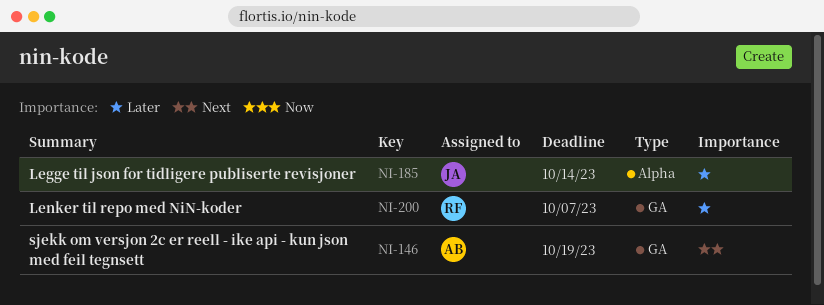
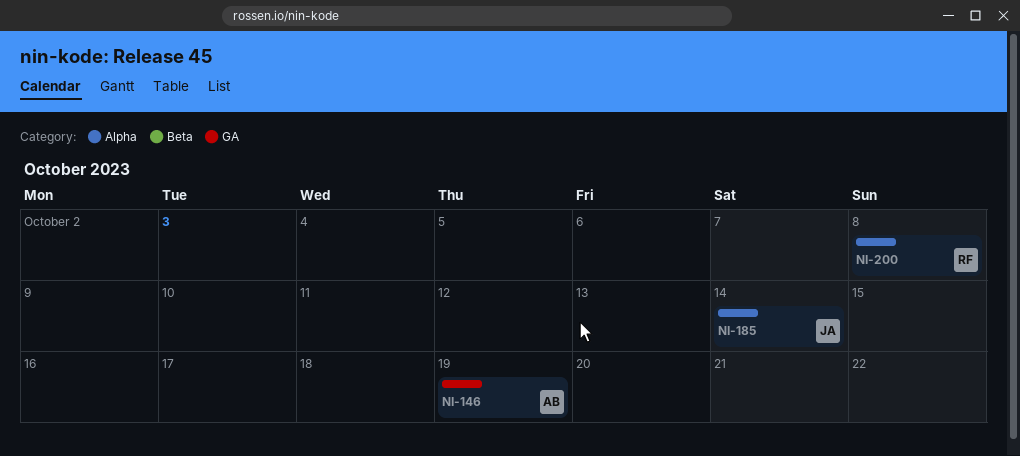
NI-200, label: GA -> Alpha
NI-200, due: Oct 7 -> Oct 8

